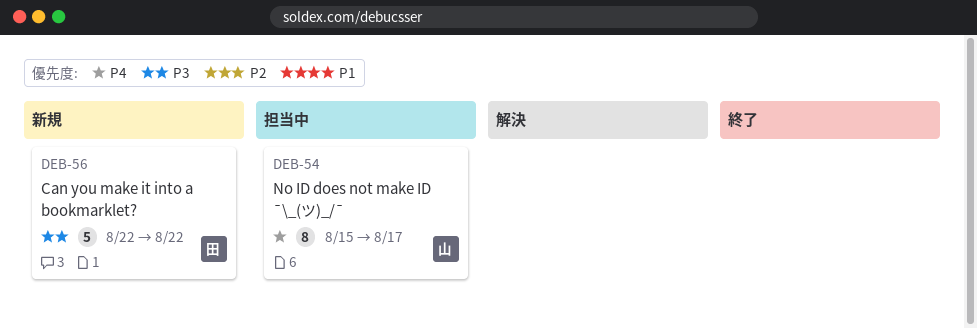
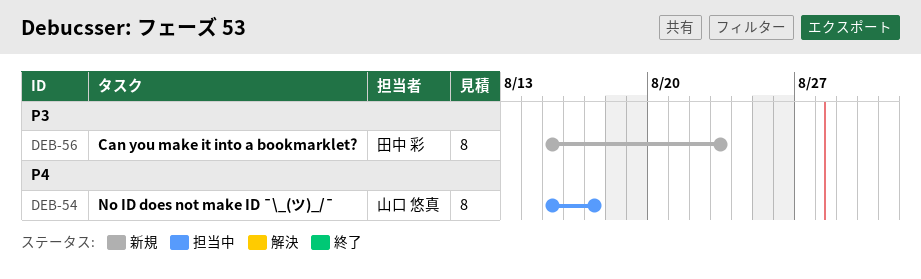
DEB-56, estimate: 5 -> 8
DEB-56, start: Aug 22 -> Aug 15
DEB-56, due: Aug 22 -> Aug 23

